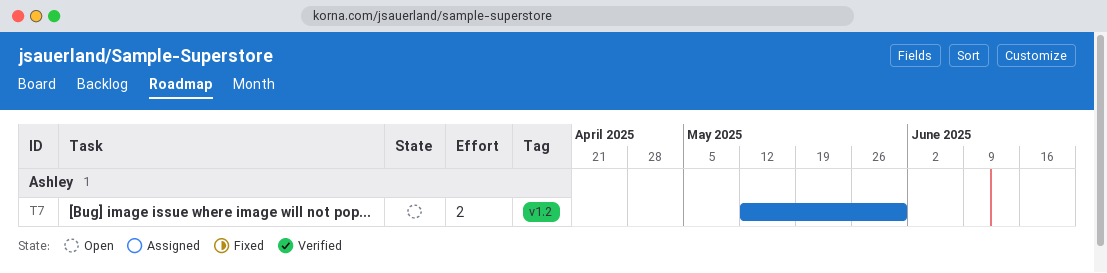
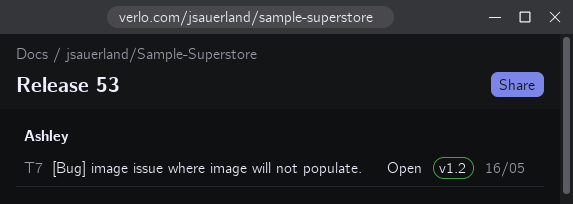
T7, due: May 30 -> May 16

